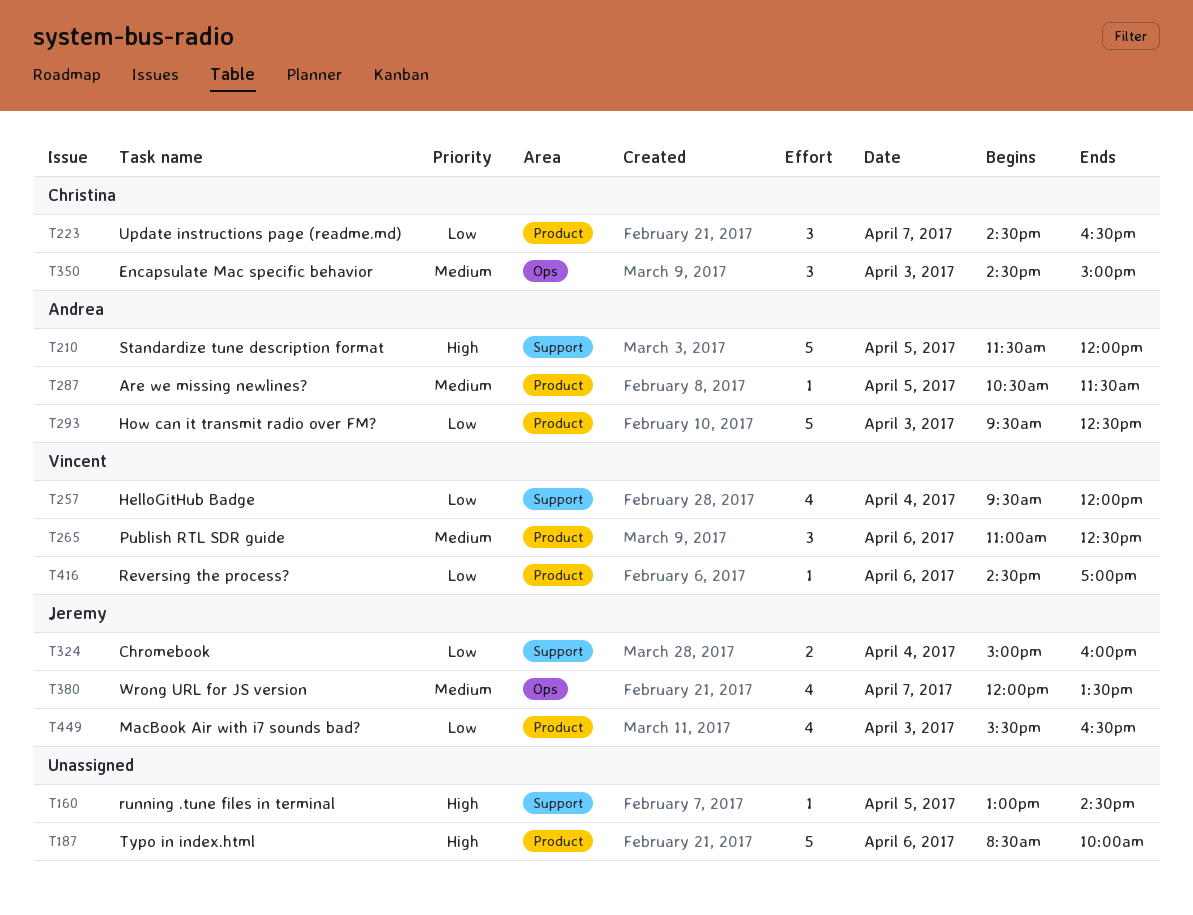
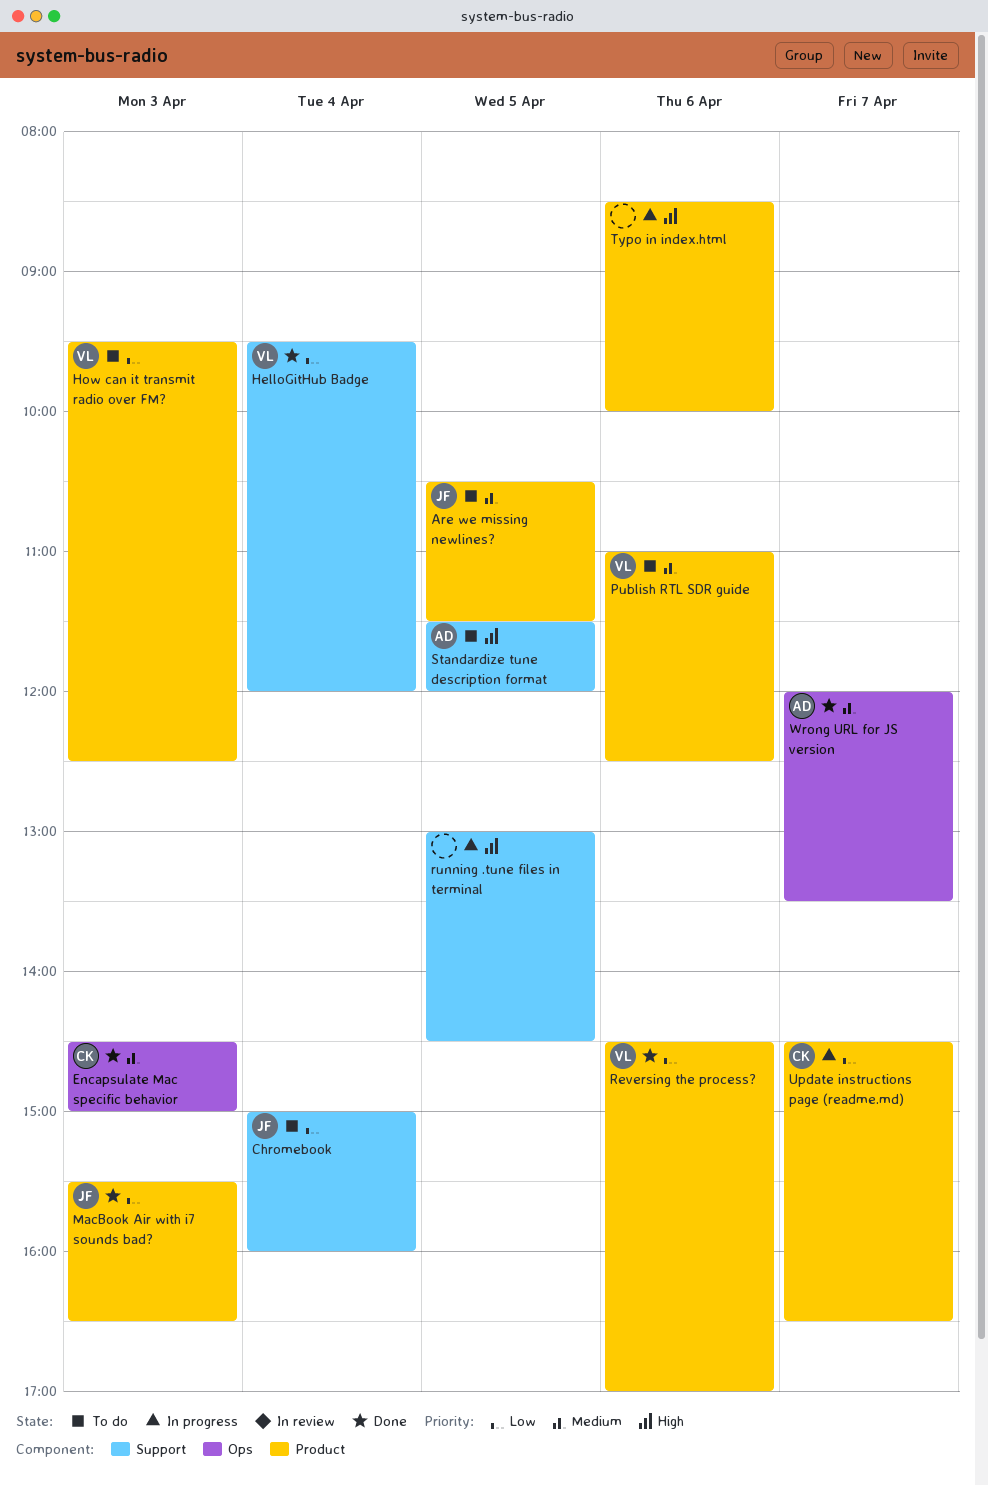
Are we missing newlines?, owner: Andrea -> Jeremy
How can it transmit radio over FM?, owner: Andrea -> Vincent
Wrong URL for JS version, owner: Jeremy -> Andrea

